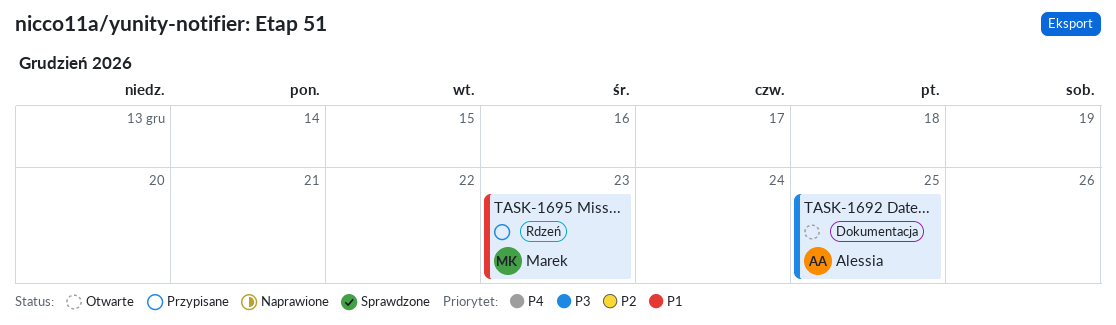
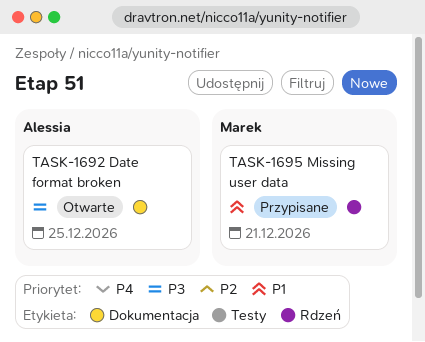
TASK-1695, due: Dec 23 -> Dec 21

